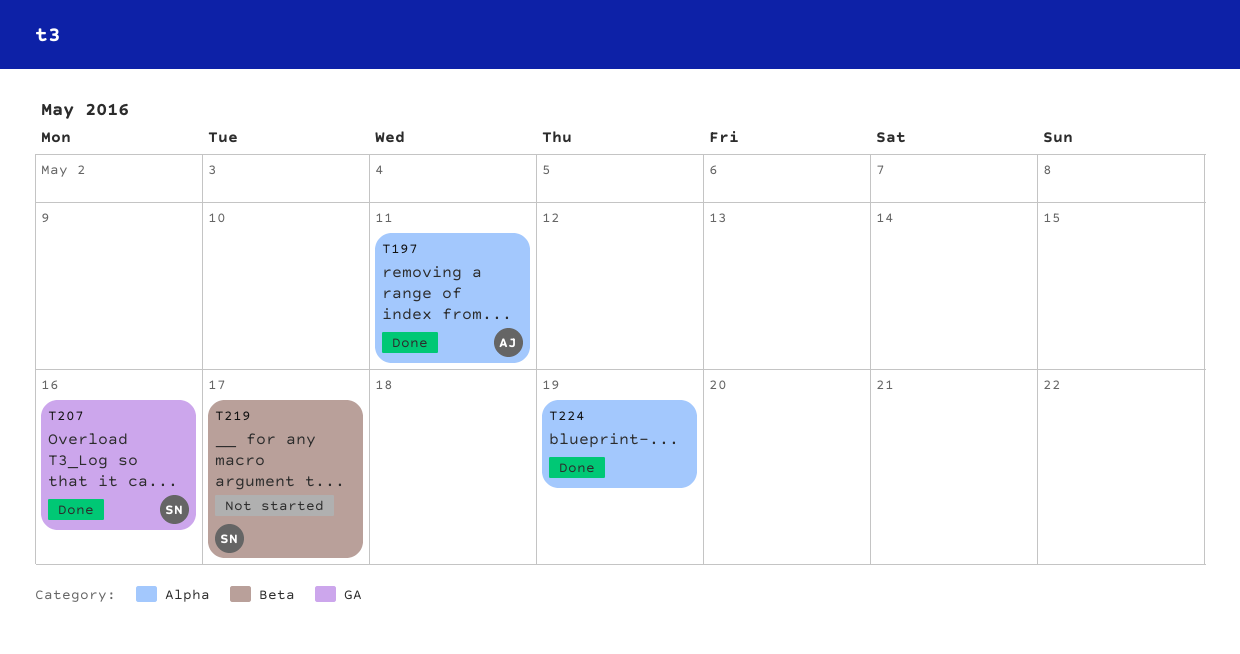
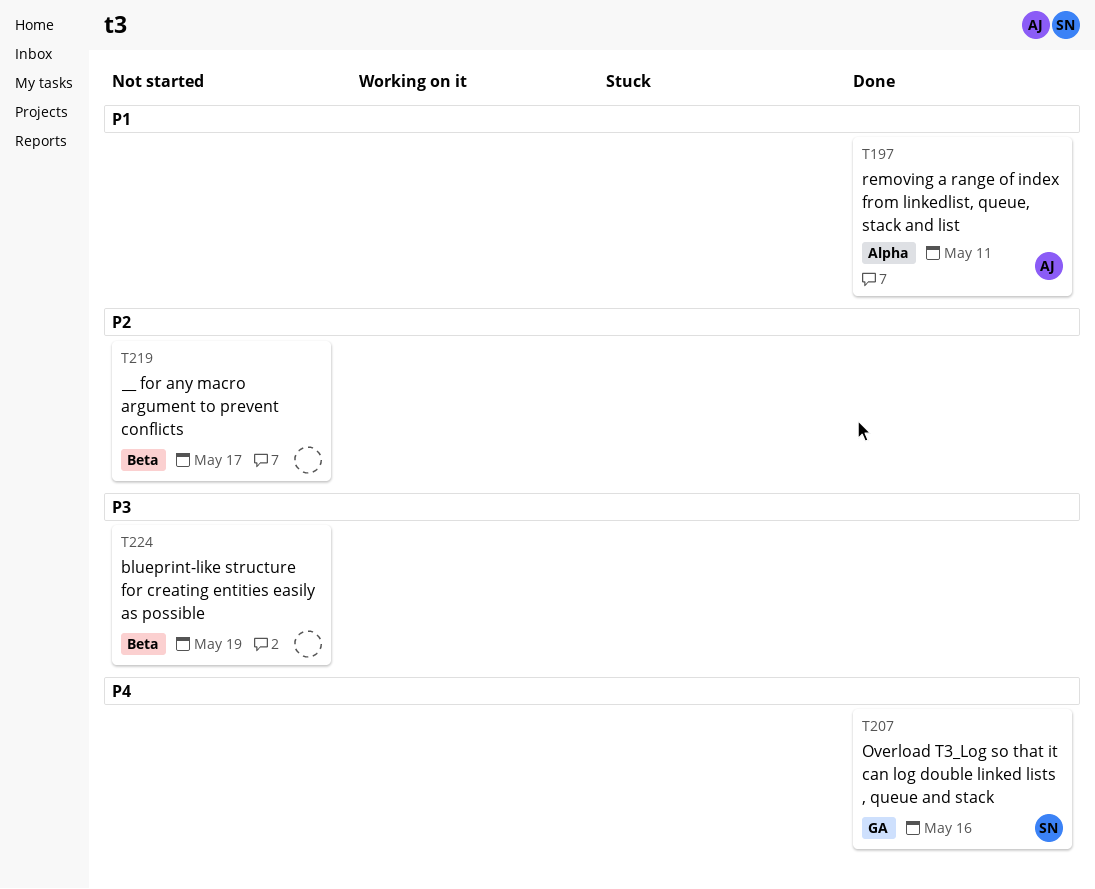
T219, owner: SN -> none
T224, status: Done -> Not started
T224, label: Alpha -> Beta

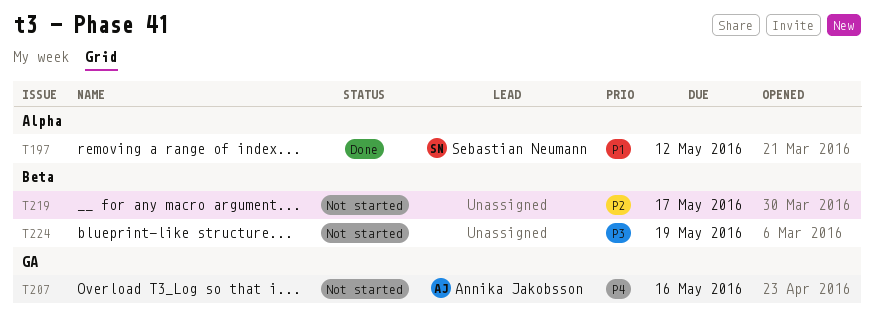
T197, owner: Annika Jakobsson -> Sebastian Neumann
T197, due: May 11 -> May 12
T207, status: Done -> Not started
T207, owner: Sebastian Neumann -> Annika Jakobsson

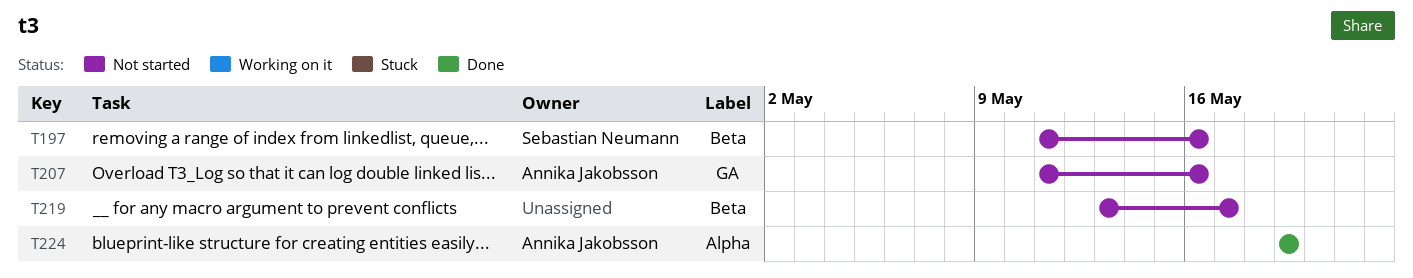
T197, status: Done -> Not started
T197, label: Alpha -> Beta
T197, due: May 12 -> May 16
T224, status: Not started -> Done
T224, owner: none -> Annika Jakobsson
T224, label: Beta -> Alpha

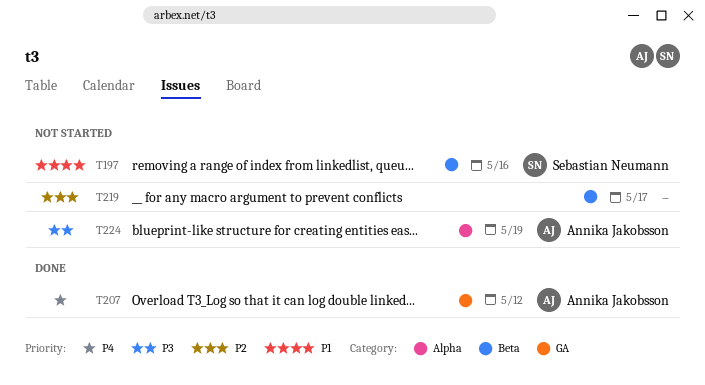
T207, status: Not started -> Done
T207, due: May 16 -> May 12
T224, status: Done -> Not started

